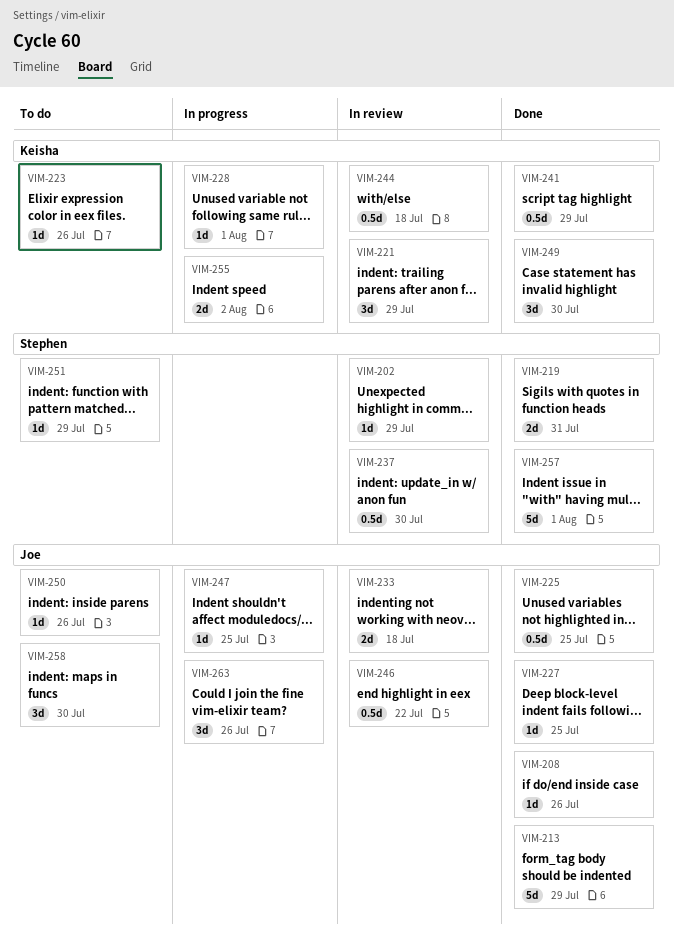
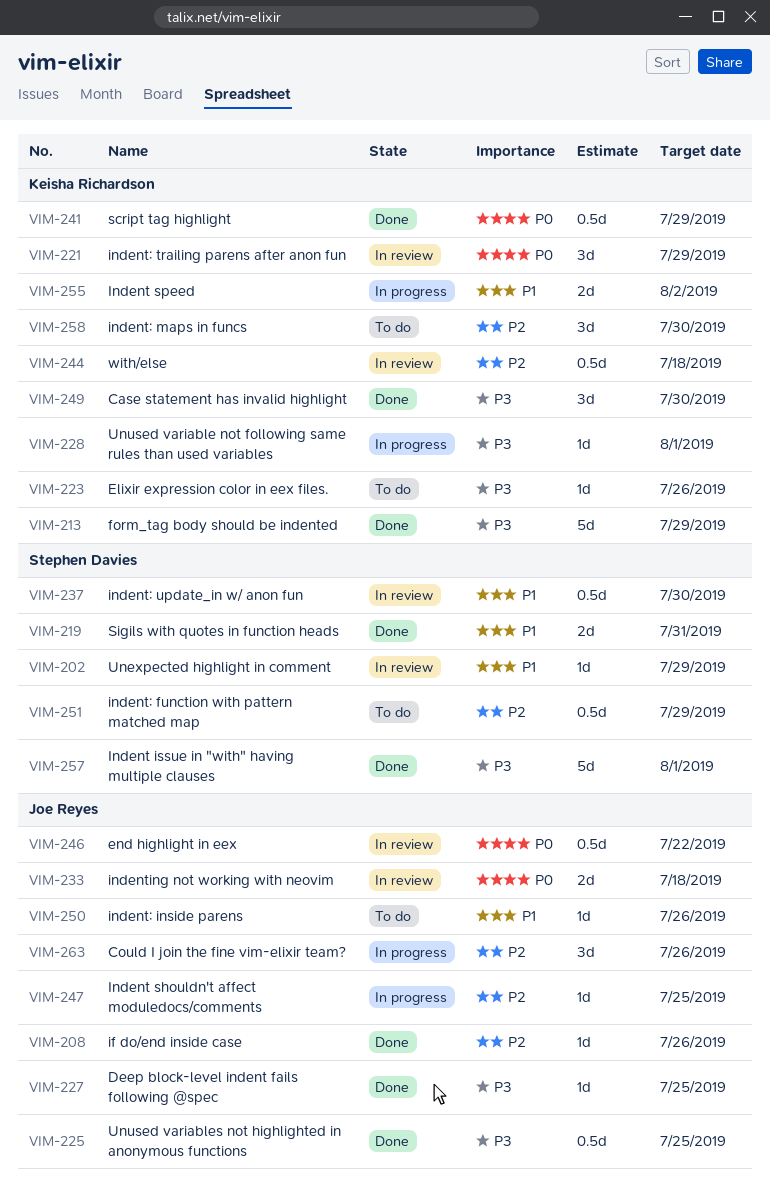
VIM-213, owner: Joe Reyes -> Keisha Richardson
VIM-251, estimate: 1d -> 0.5d
VIM-258, owner: Joe Reyes -> Keisha Richardson

